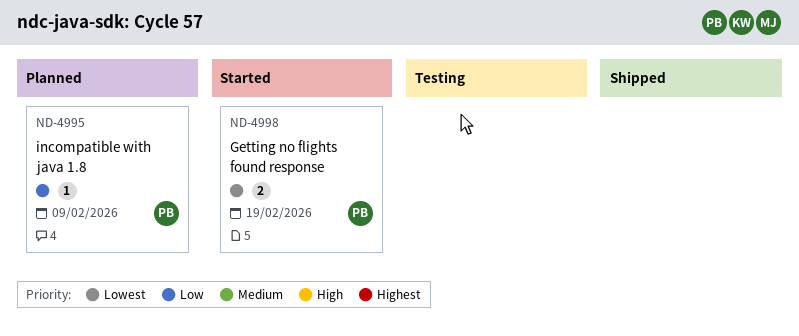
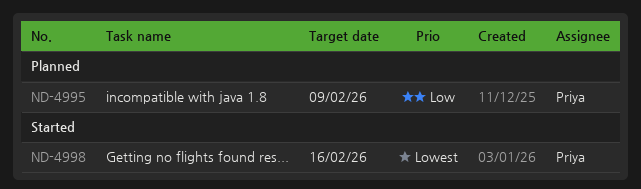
ND-4998, due: Feb 19 -> Feb 16

